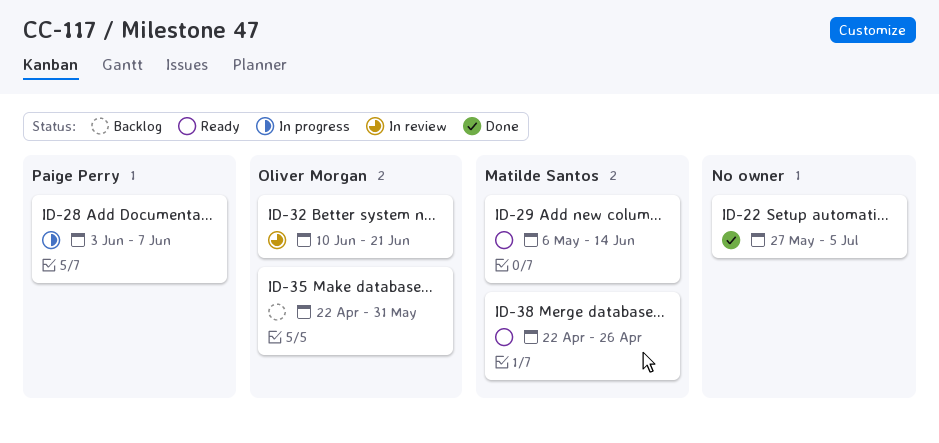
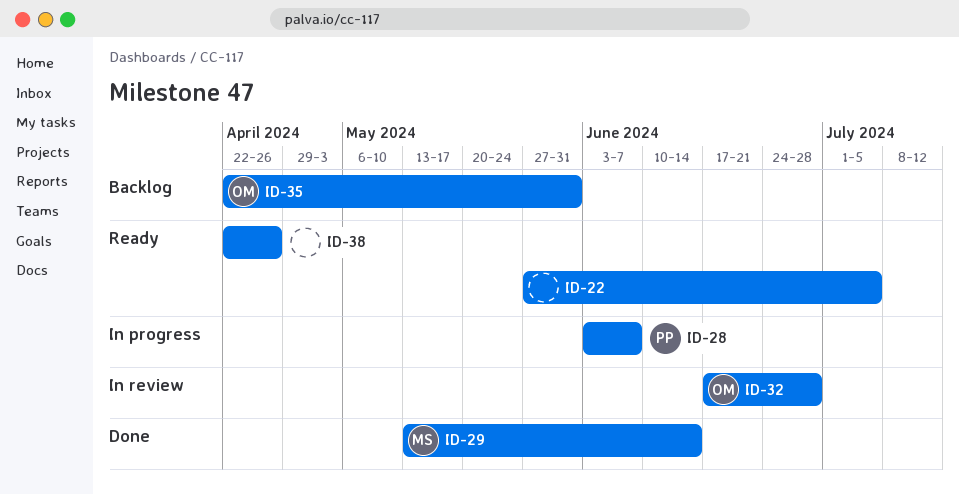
ID-22, status: Done -> Ready
ID-29, status: Ready -> Done
ID-29, start: May 6 -> May 13
ID-32, start: Jun 10 -> Jun 17
ID-32, due: Jun 21 -> Jun 28
ID-38, owner: Matilde Santos -> none

